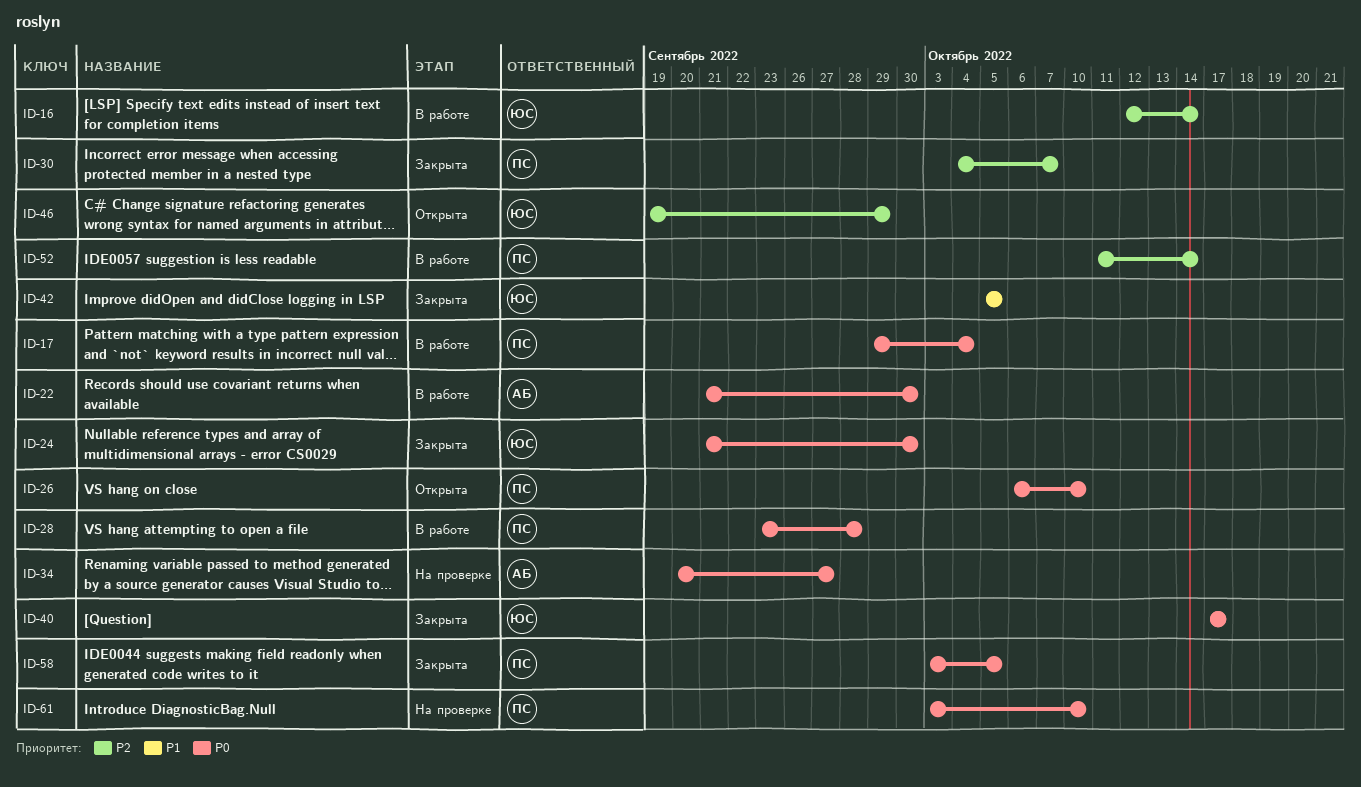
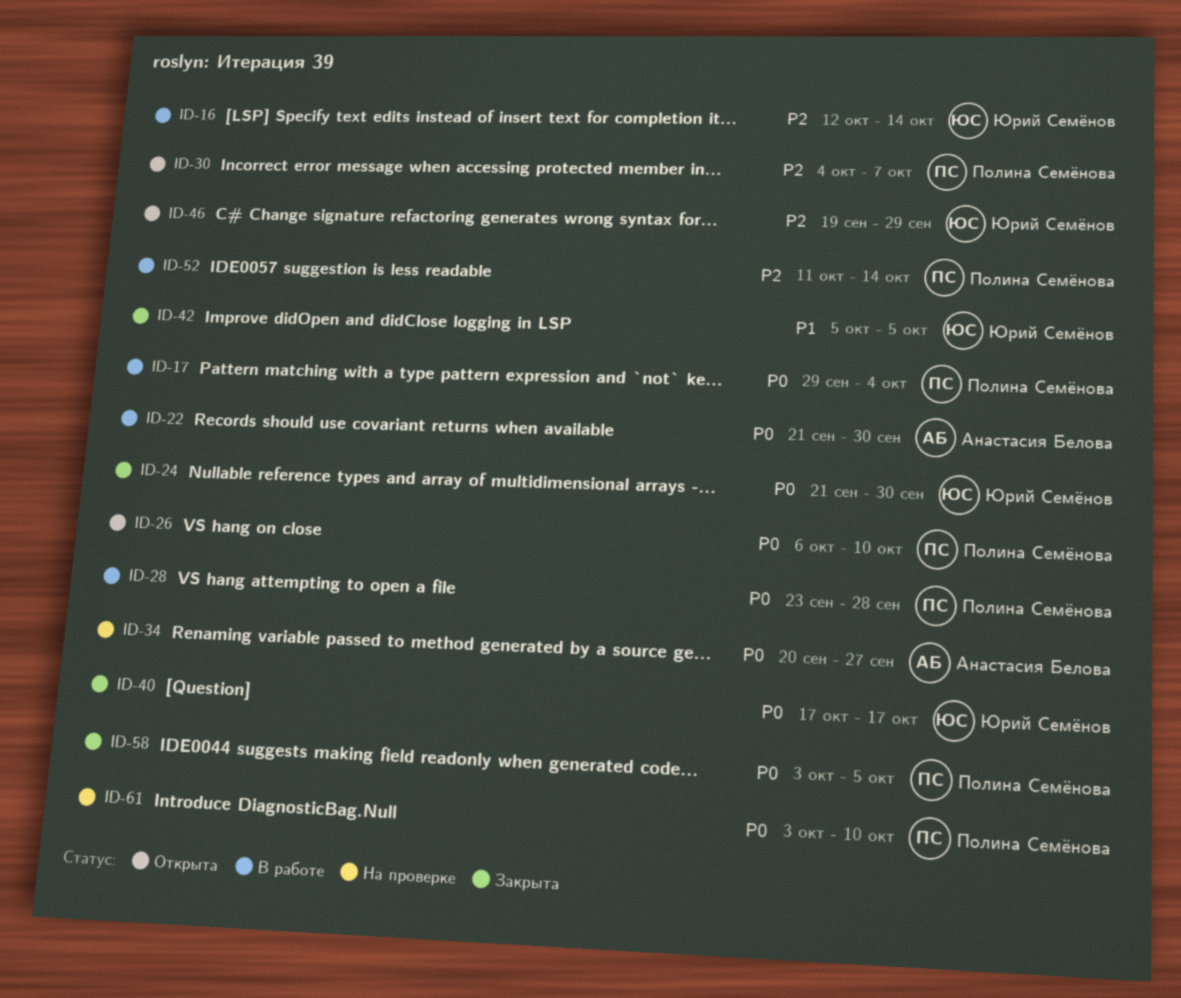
ID-30, status: Закрыта -> Открыта

